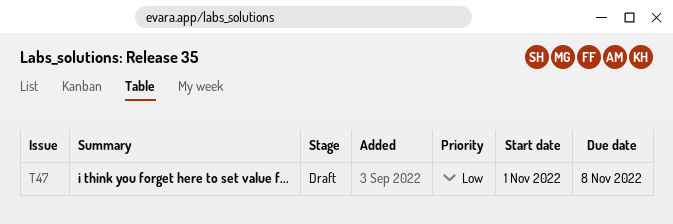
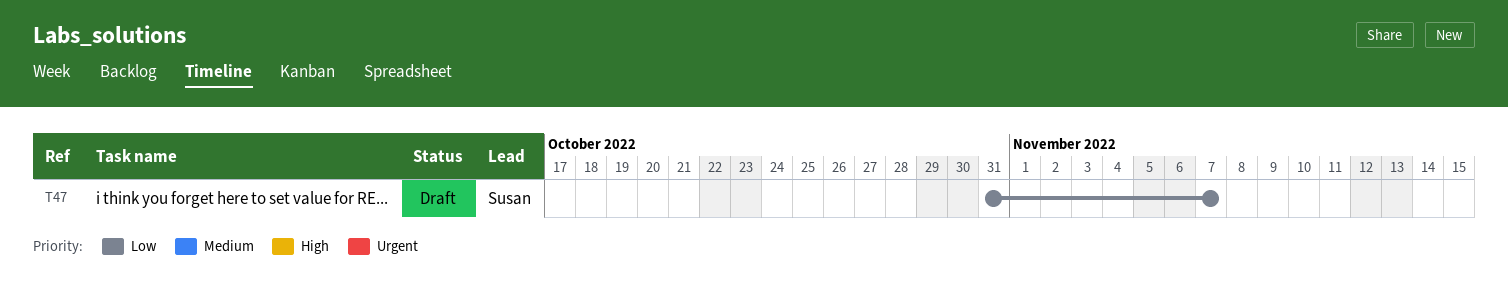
T47, start: Nov 1 -> Oct 31
T47, due: Nov 8 -> Nov 7

